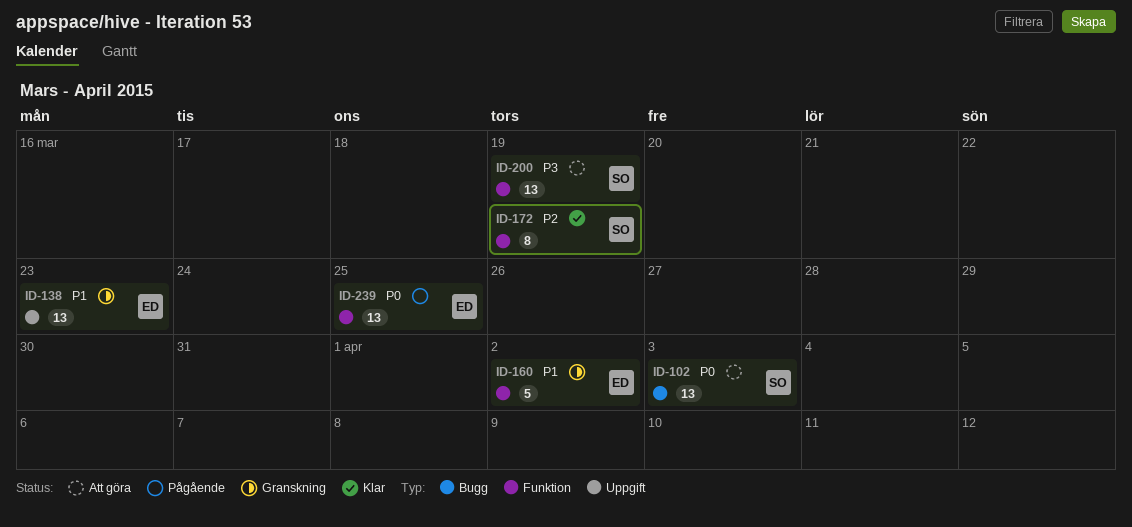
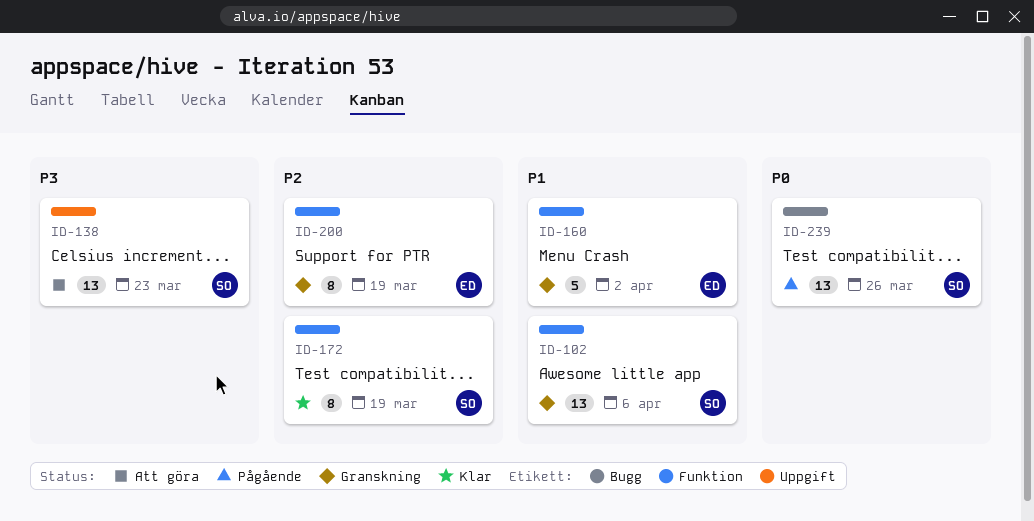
ID-102, status: Att göra -> Granskning
ID-102, priority: P0 -> P1
ID-102, label: Bugg -> Funktion
ID-102, due: Apr 3 -> Apr 6
ID-138, status: Granskning -> Att göra
ID-138, owner: ED -> SO
ID-138, priority: P1 -> P3
ID-200, status: Att göra -> Granskning
ID-200, owner: SO -> ED
ID-200, priority: P3 -> P2
ID-200, estimate: 13 -> 8
ID-239, owner: ED -> SO
ID-239, label: Funktion -> Bugg
ID-239, due: Mar 25 -> Mar 26

